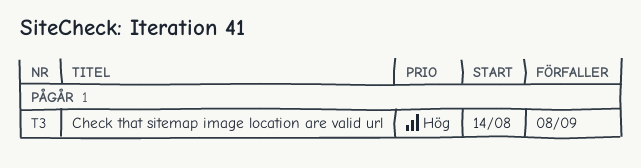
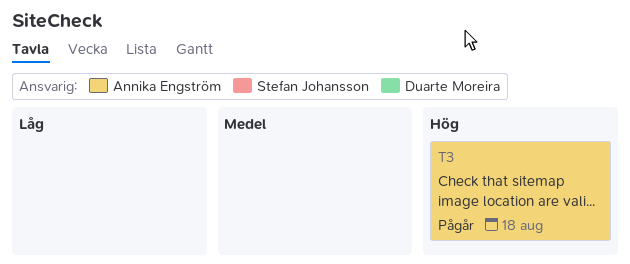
T3, due: Sep 8 -> Aug 18

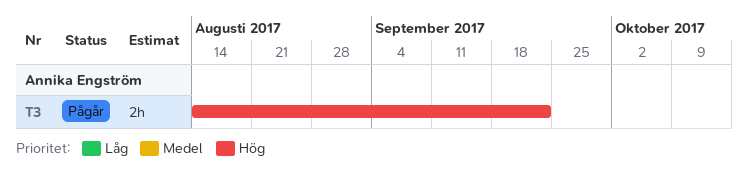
T3, due: Aug 18 -> Sep 22

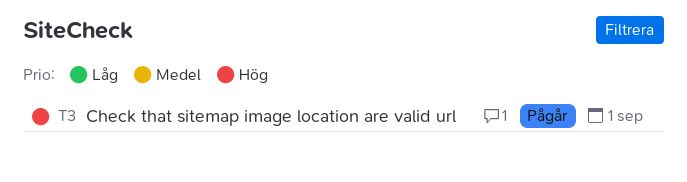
T3, due: Sep 22 -> Sep 1

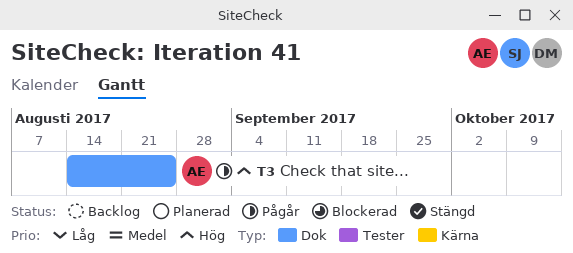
T3, due: Sep 1 -> Aug 25

